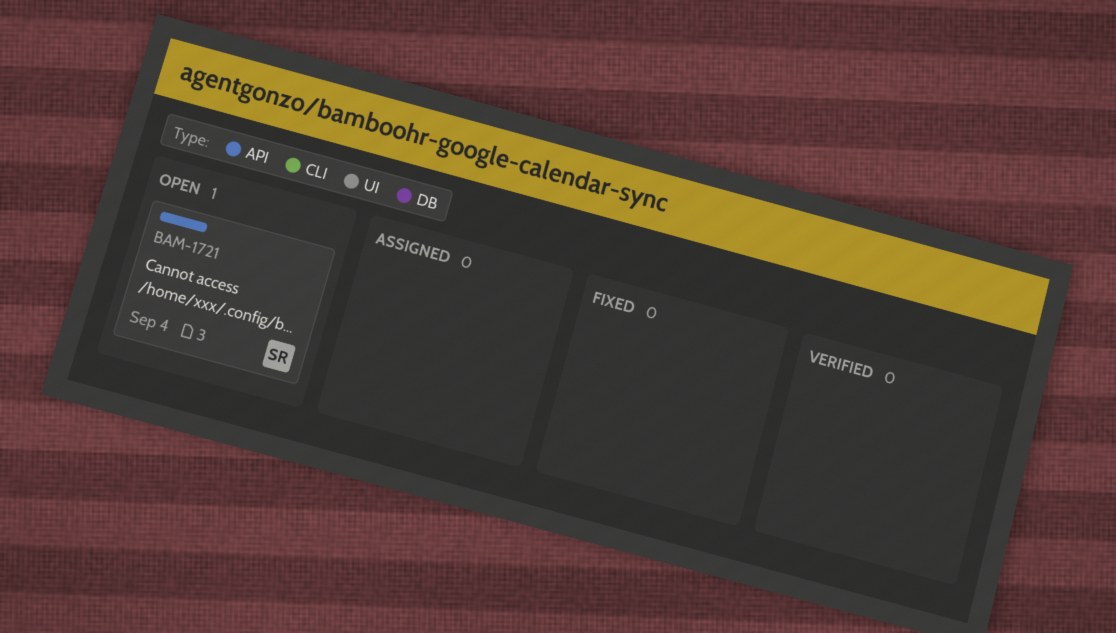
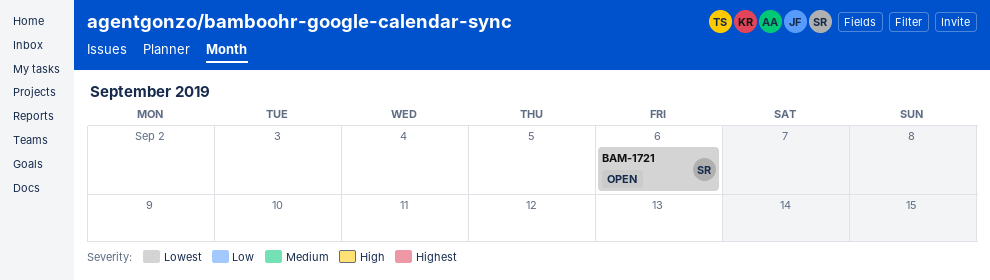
BAM-1721, due: Sep 4 -> Sep 6

